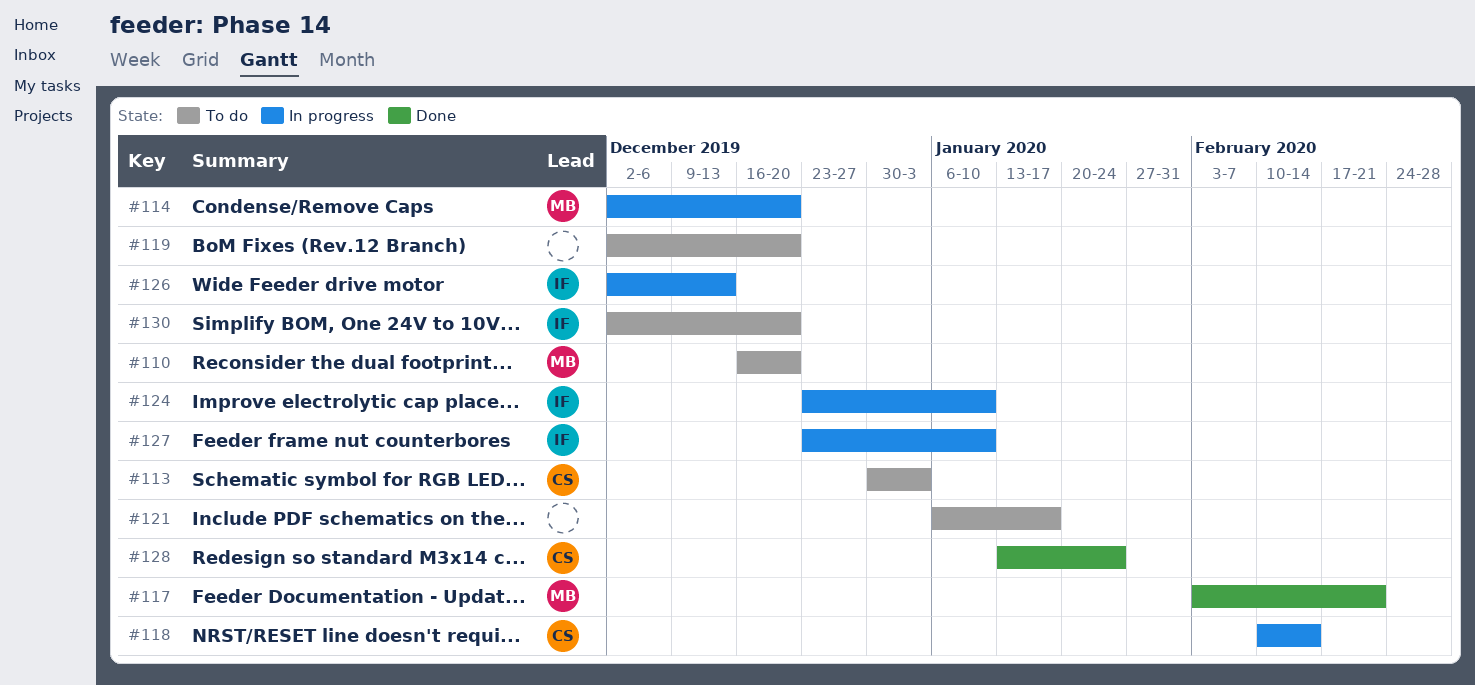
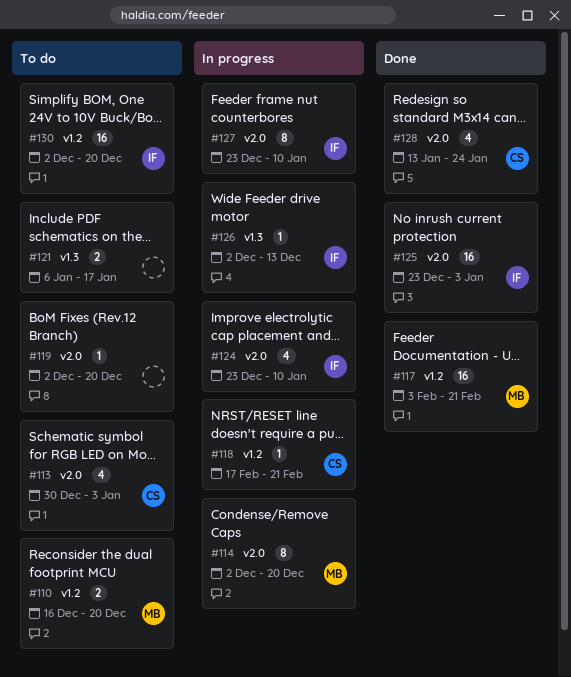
#118, start: Feb 10 -> Feb 17
#118, due: Feb 14 -> Feb 21
#125: none -> present

